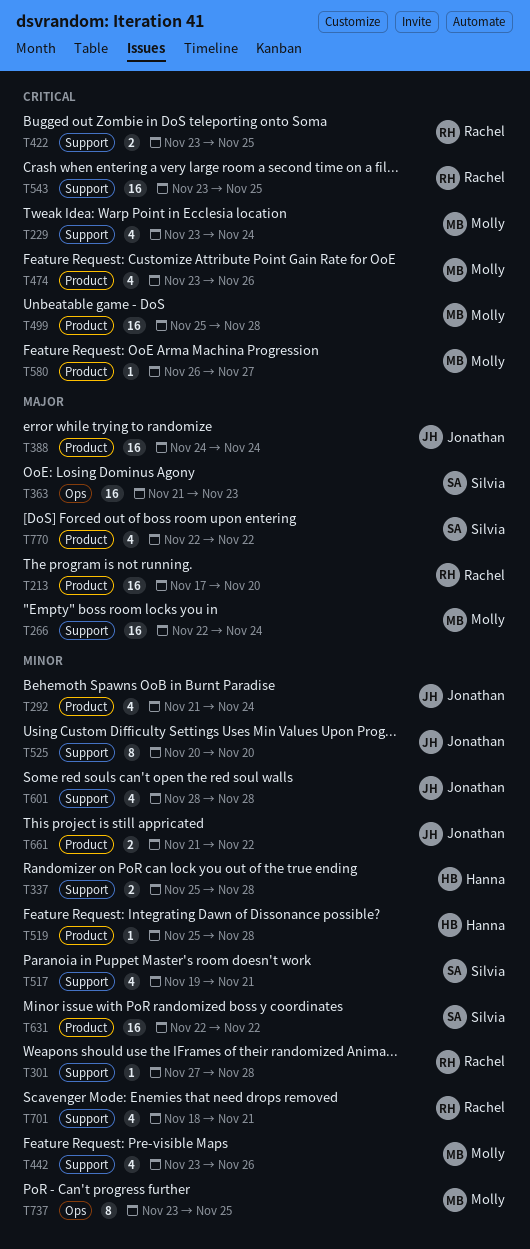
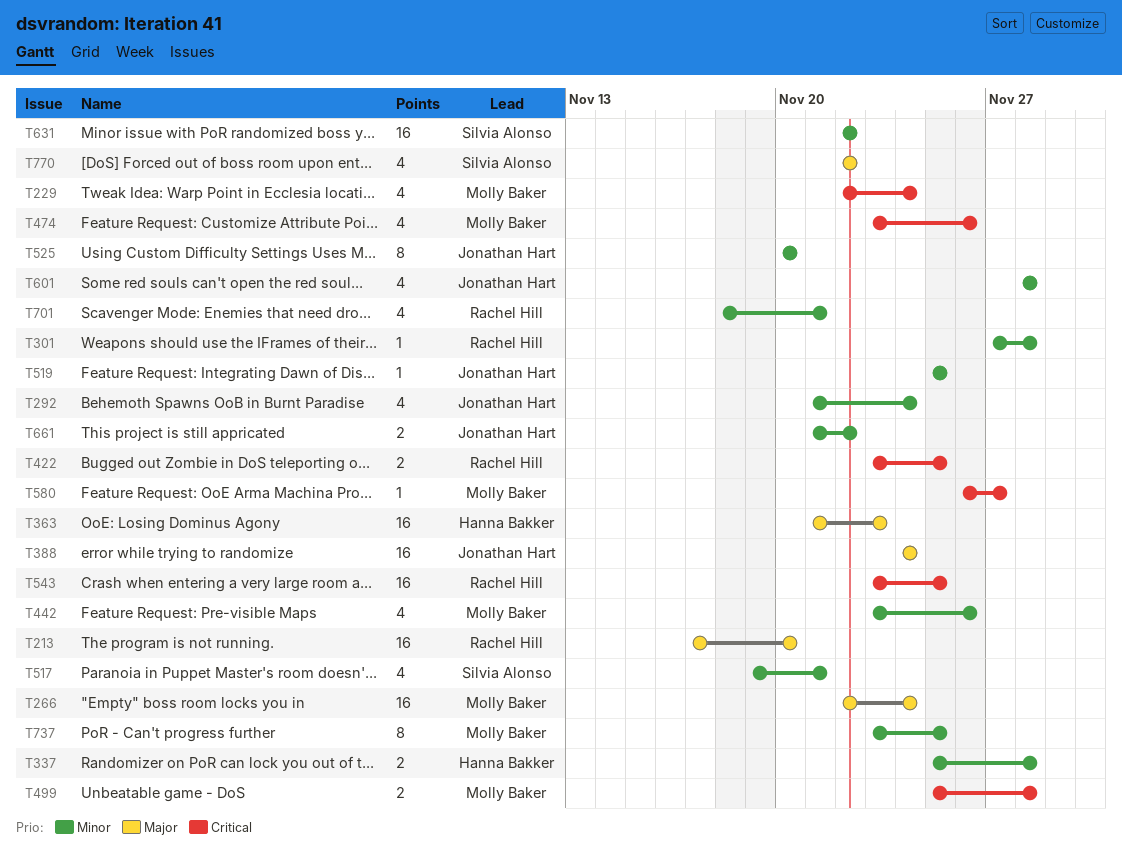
T229, start: Nov 23 -> Nov 22
T363, owner: Silvia Alonso -> Hanna Bakker
T499, estimate: 16 -> 2
T519, owner: Hanna Bakker -> Jonathan Hart
T519, due: Nov 28 -> Nov 25

